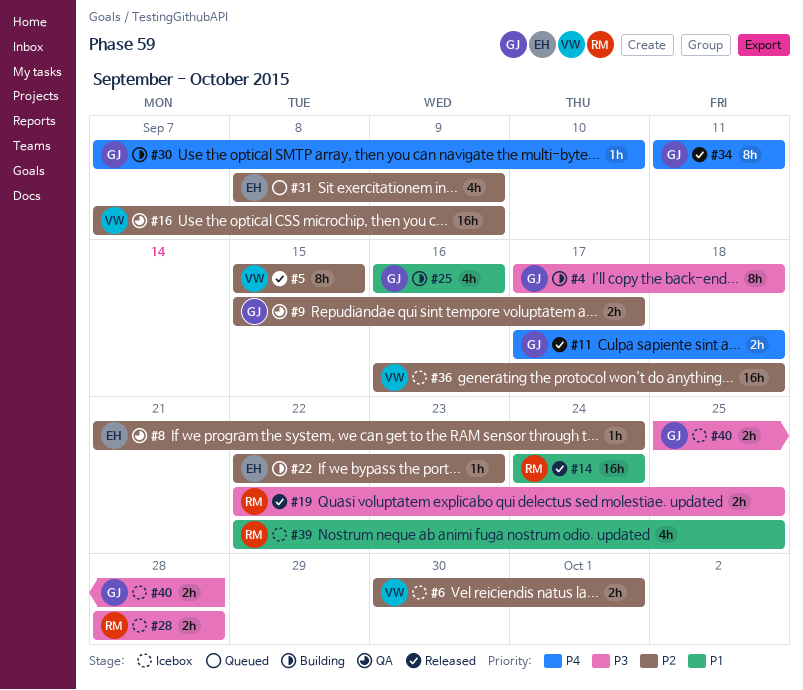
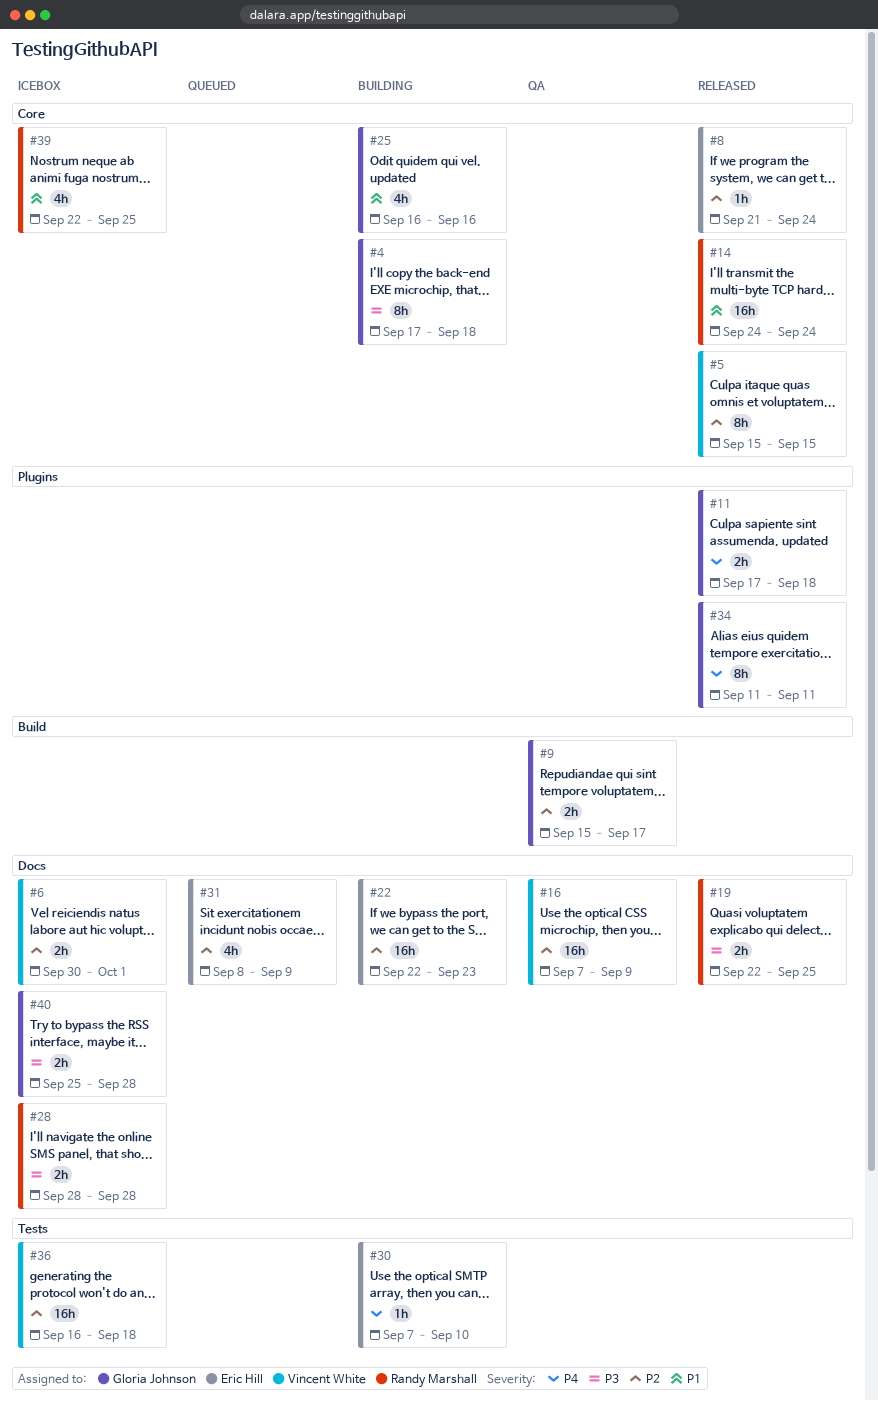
#8, status: QA -> Released
#22, estimate: 1h -> 16h
#30, owner: Gloria Johnson -> Eric Hill

